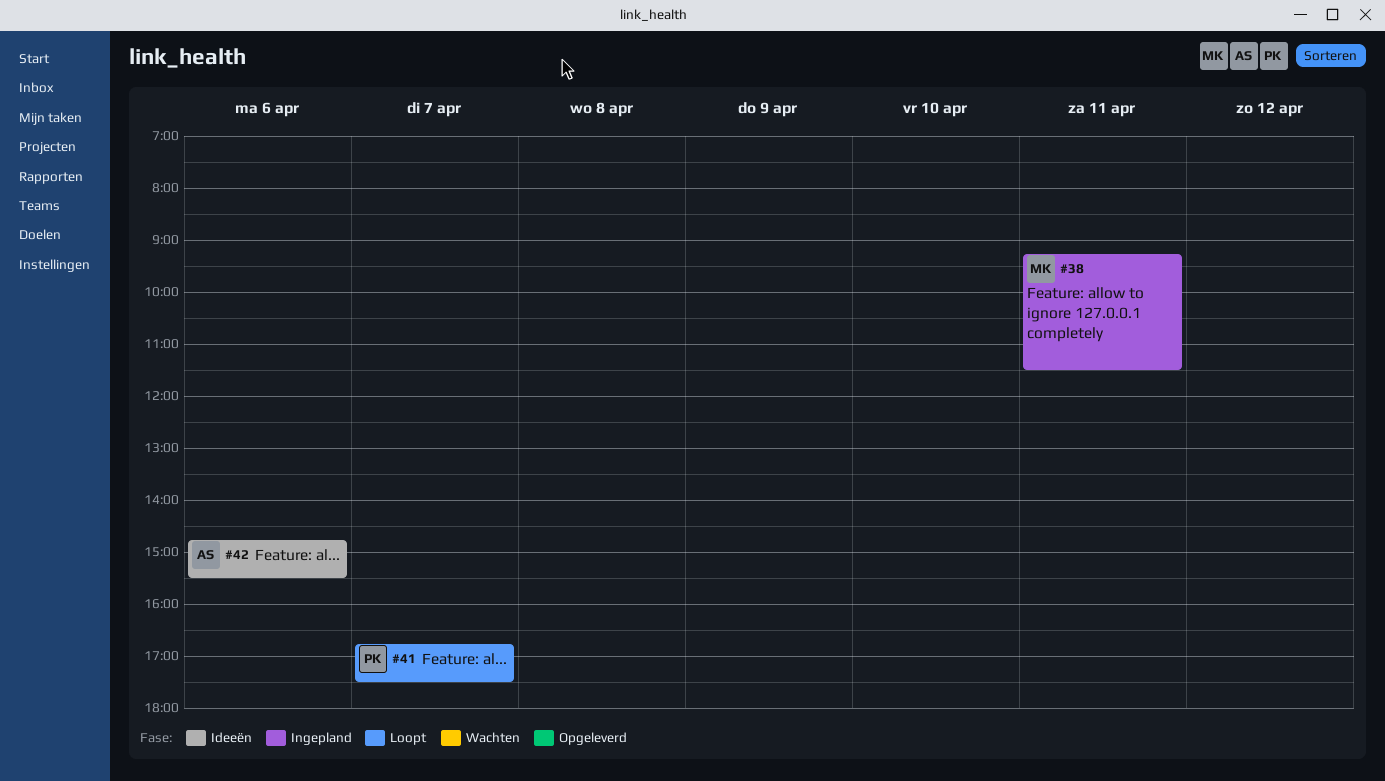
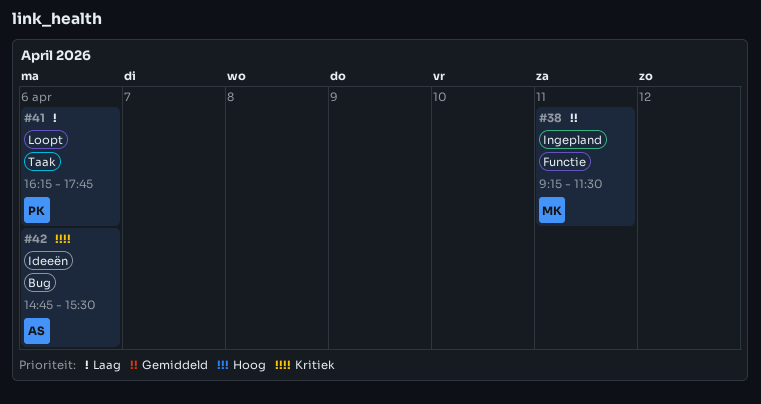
#41, day: Apr 7 -> Apr 6
#41, begins: 16:45 -> 16:15
#41, ends: 17:30 -> 17:45

